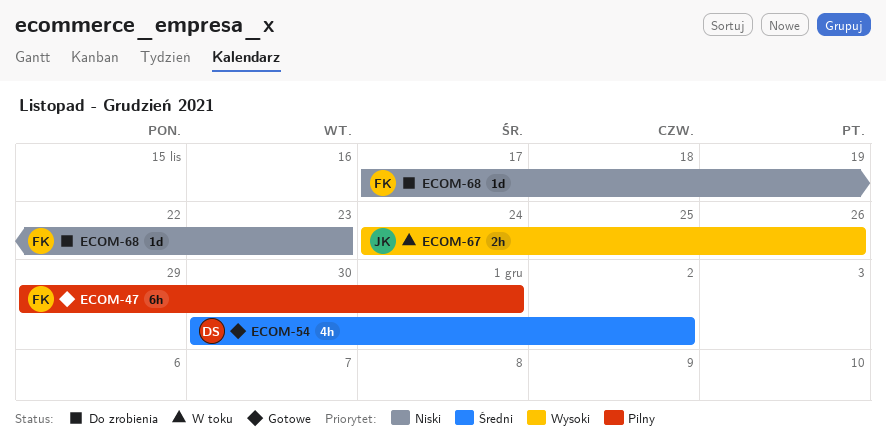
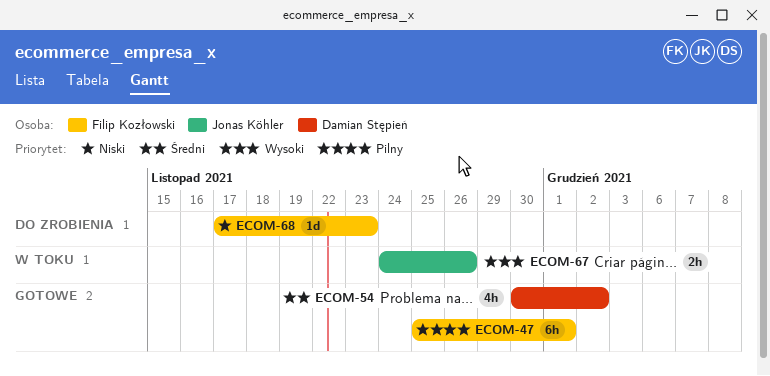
ECOM-47, start: Nov 29 -> Nov 25

